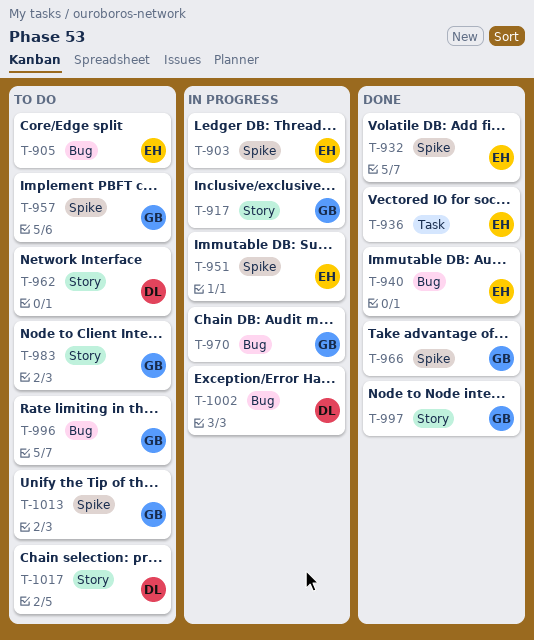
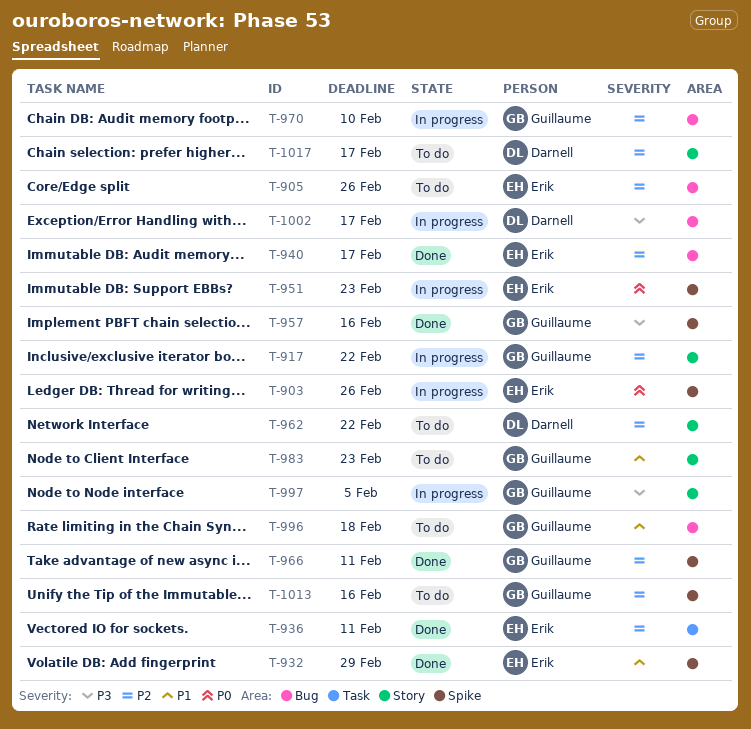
T-957, status: To do -> Done
T-997, status: Done -> In progress

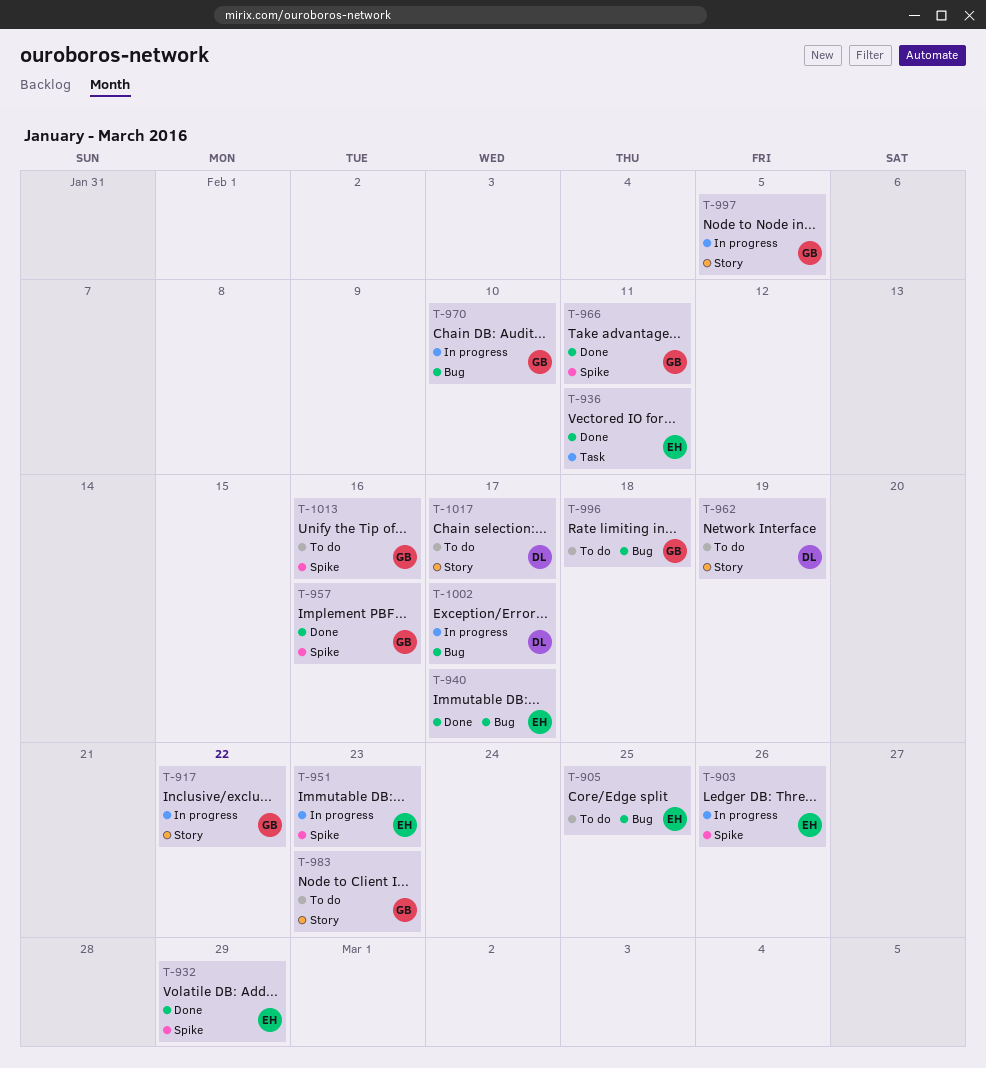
T-905, due: Feb 26 -> Feb 25
T-962, due: Feb 22 -> Feb 19

